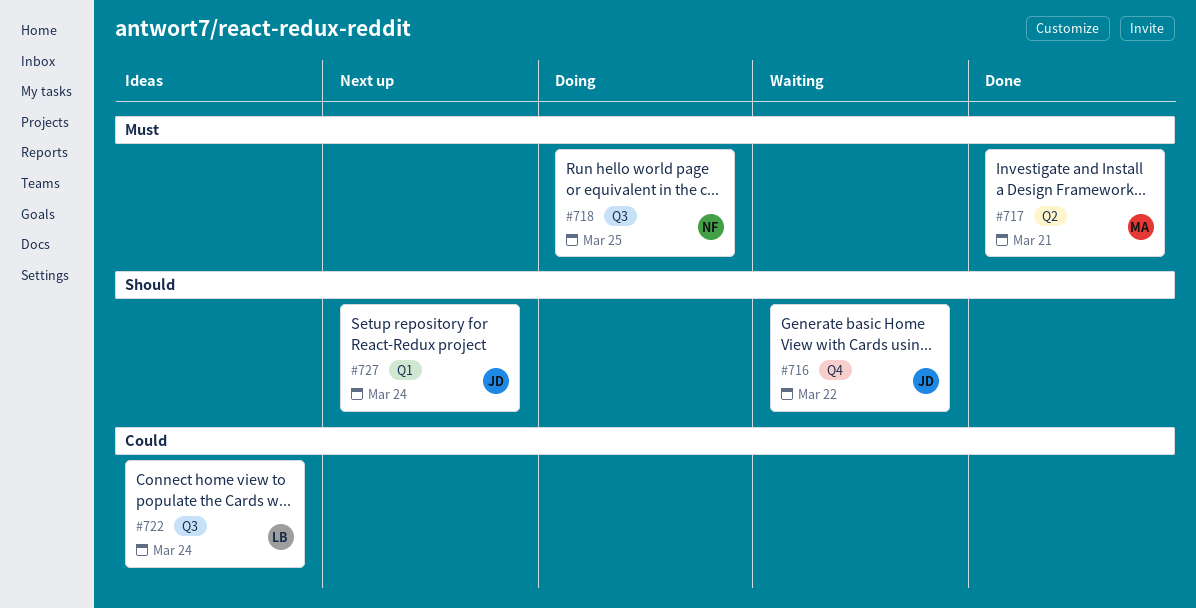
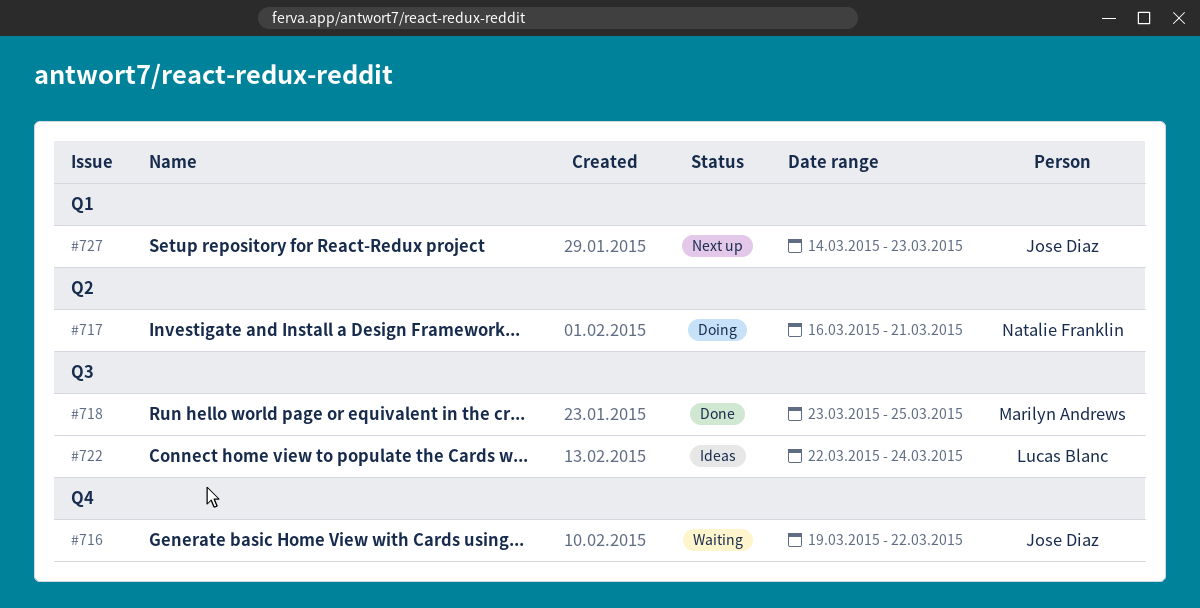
#717, status: Done -> Doing
#717, owner: Marilyn Andrews -> Natalie Franklin
#718, status: Doing -> Done
#718, owner: Natalie Franklin -> Marilyn Andrews
#727, due: Mar 24 -> Mar 23

